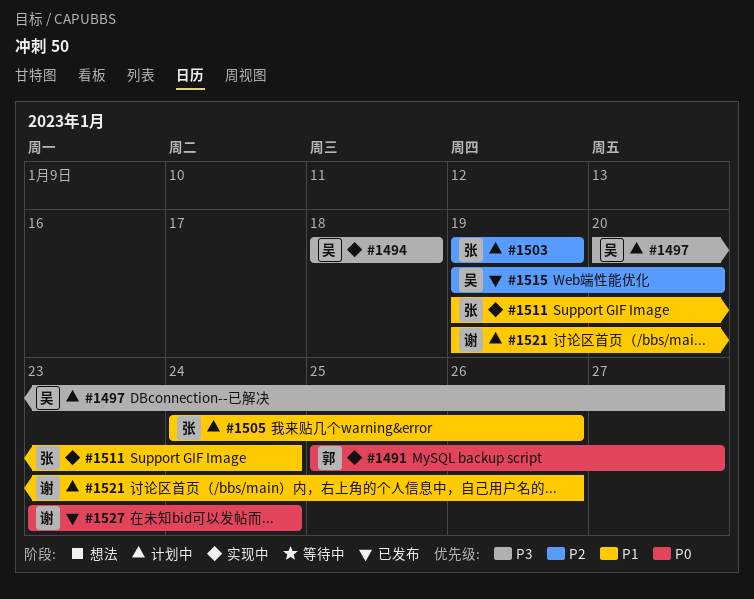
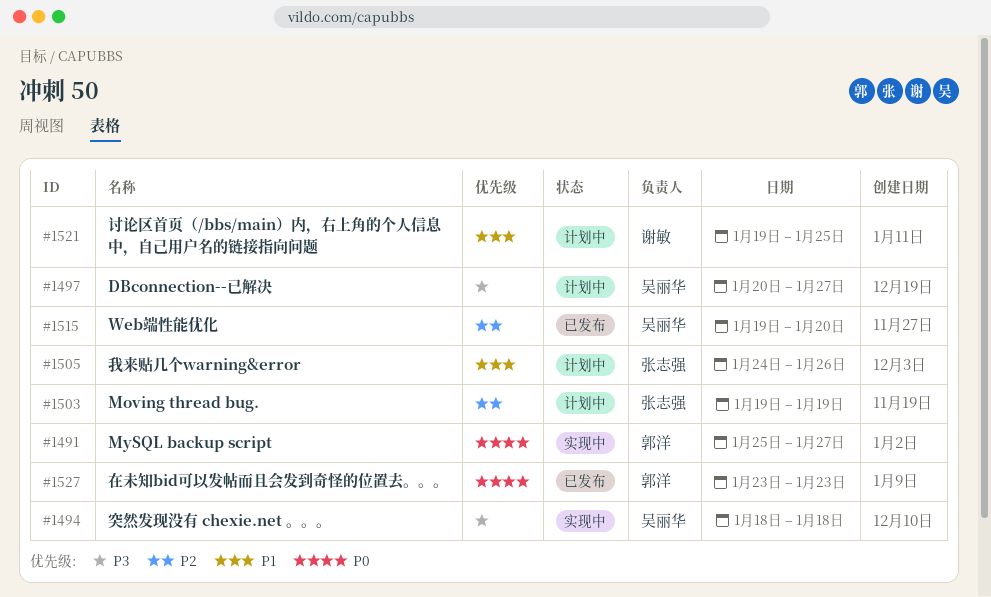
#1511: present -> none
#1521, due: Jan 26 -> Jan 25
#1527, owner: 谢敏 -> 郭洋
#1527, due: Jan 24 -> Jan 23

